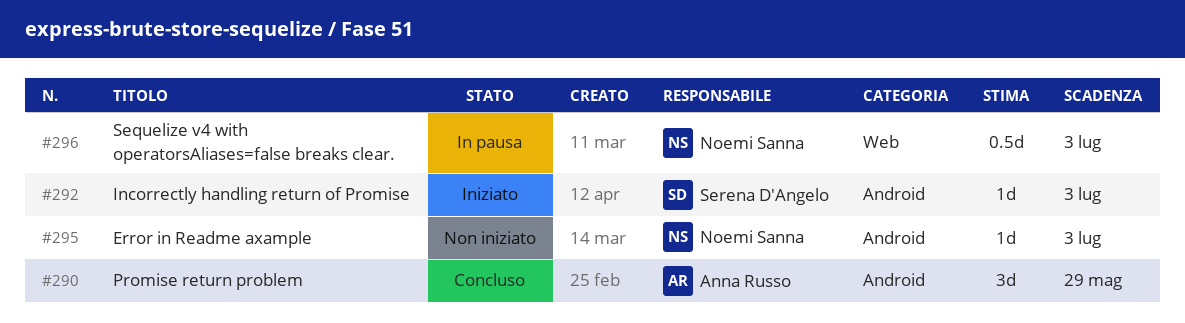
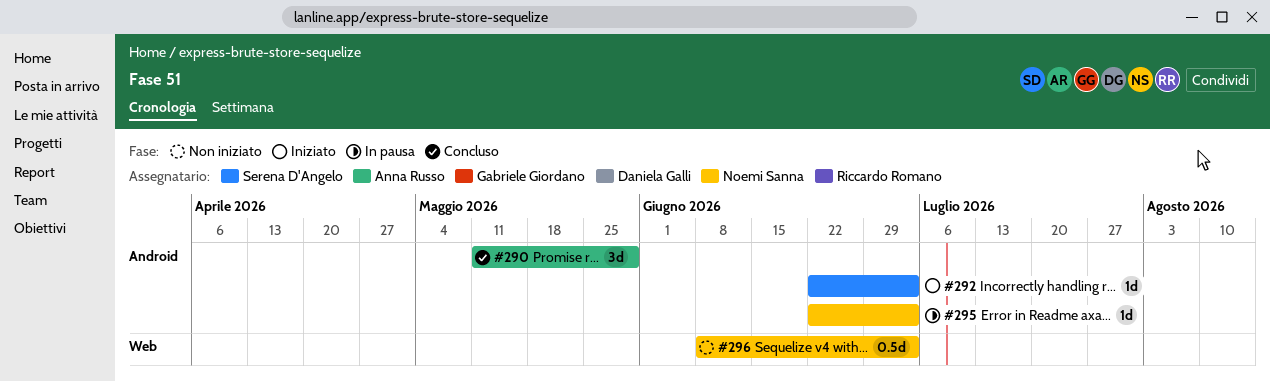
#295, status: Non iniziato -> In pausa
#296, status: In pausa -> Non iniziato

